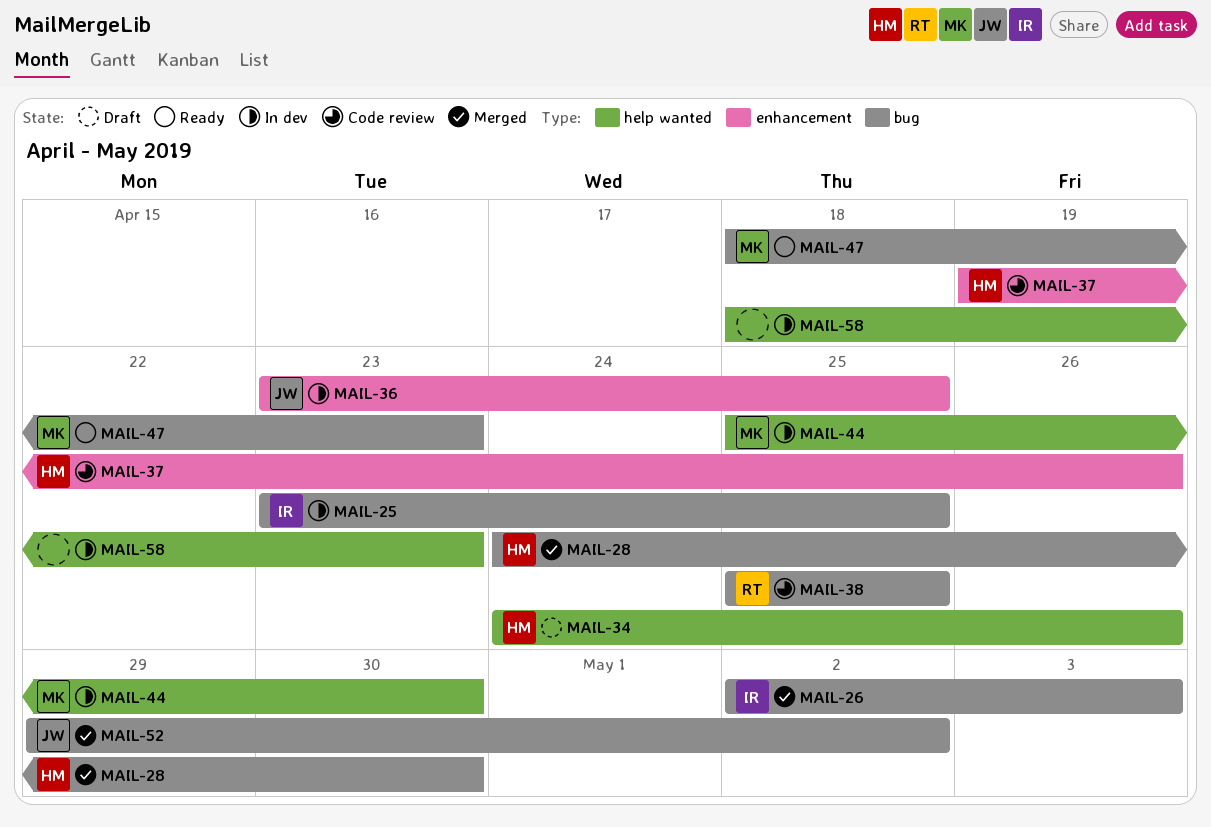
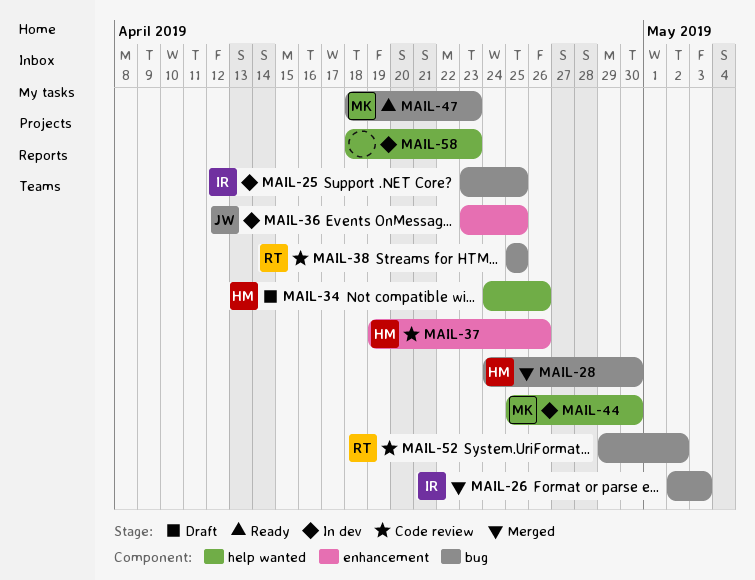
MAIL-52, status: Merged -> Code review
MAIL-52, owner: JW -> RT

